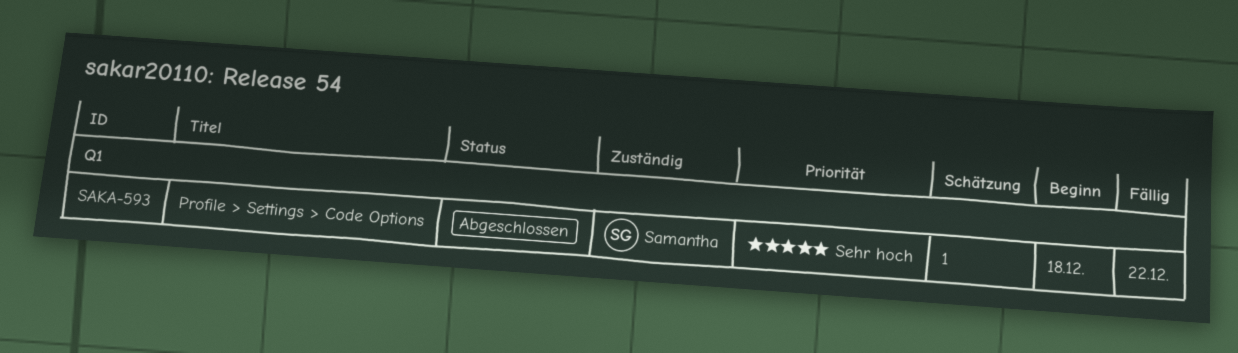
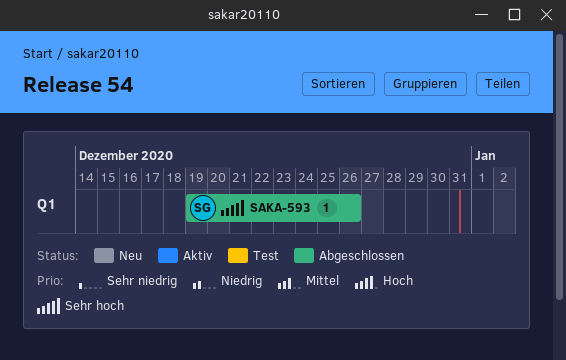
SAKA-593, start: Dec 18 -> Dec 19
SAKA-593, due: Dec 22 -> Dec 26

